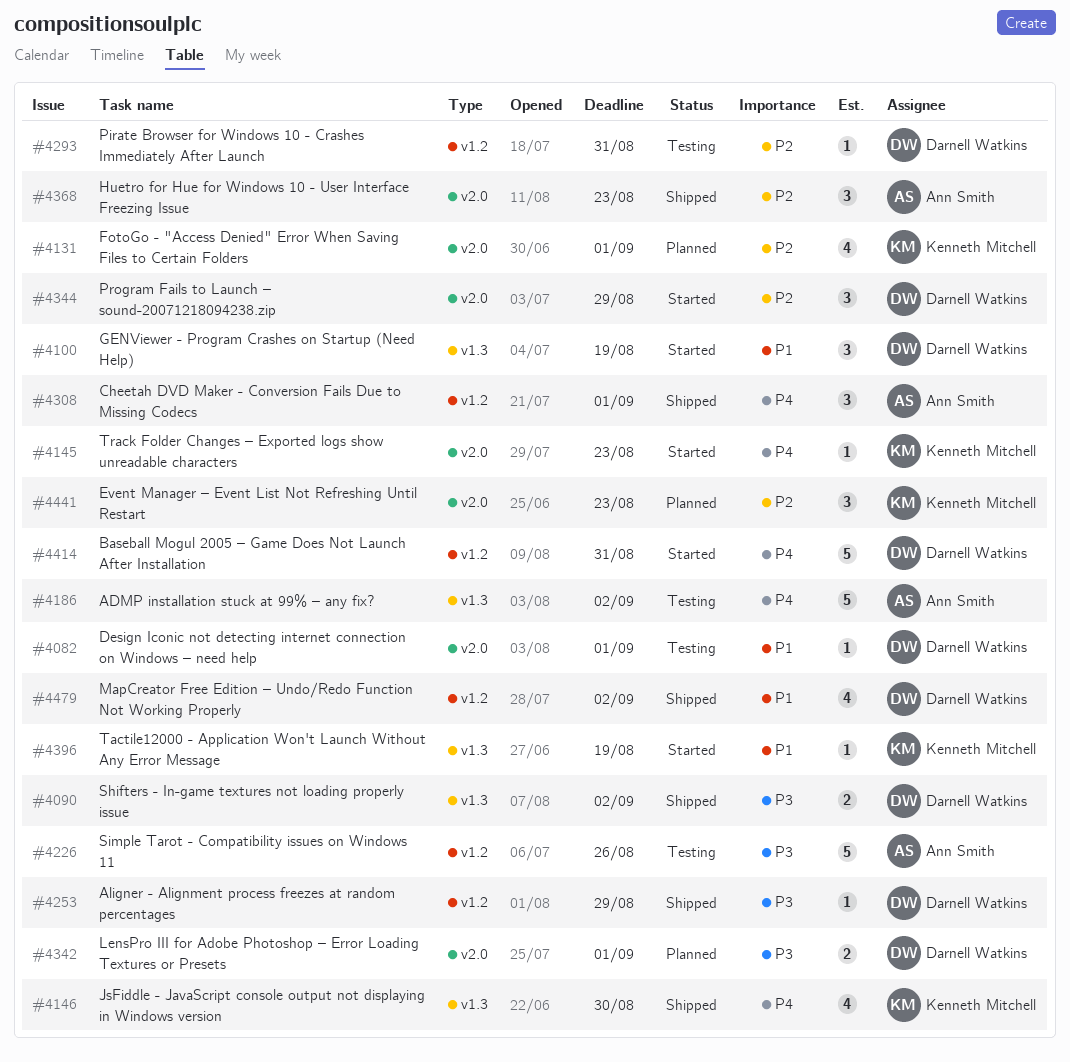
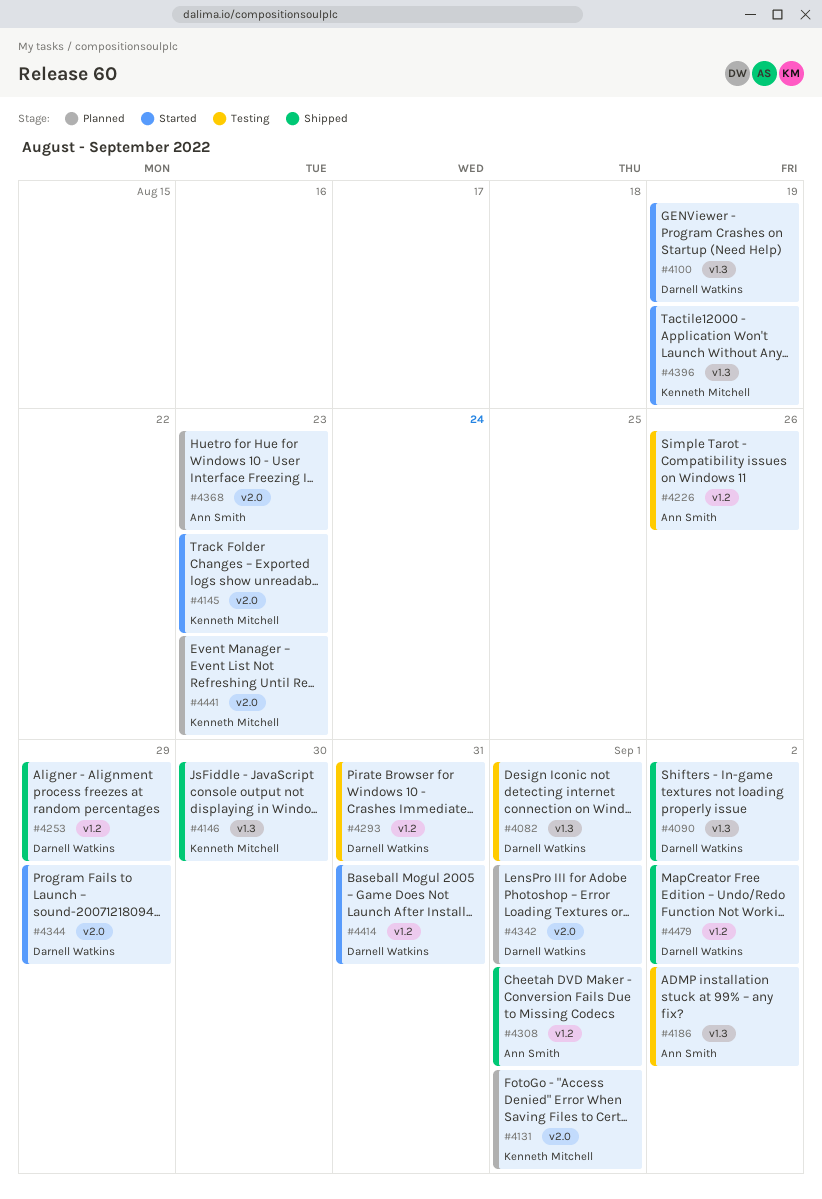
#4082, label: v2.0 -> v1.3
#4368, status: Shipped -> Planned

